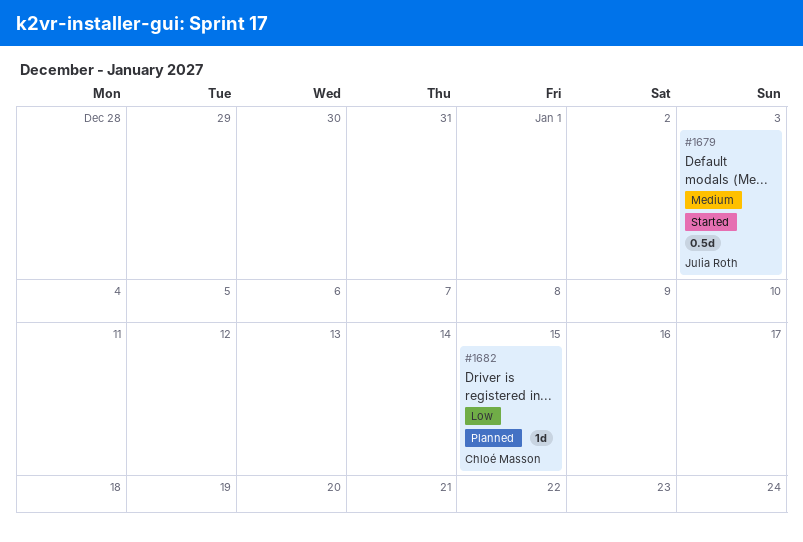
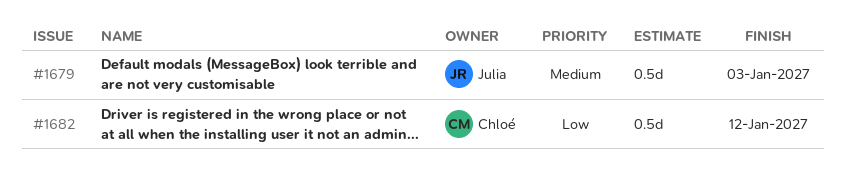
#1682, estimate: 1d -> 0.5d
#1682, due: Jan 15 -> Jan 12

